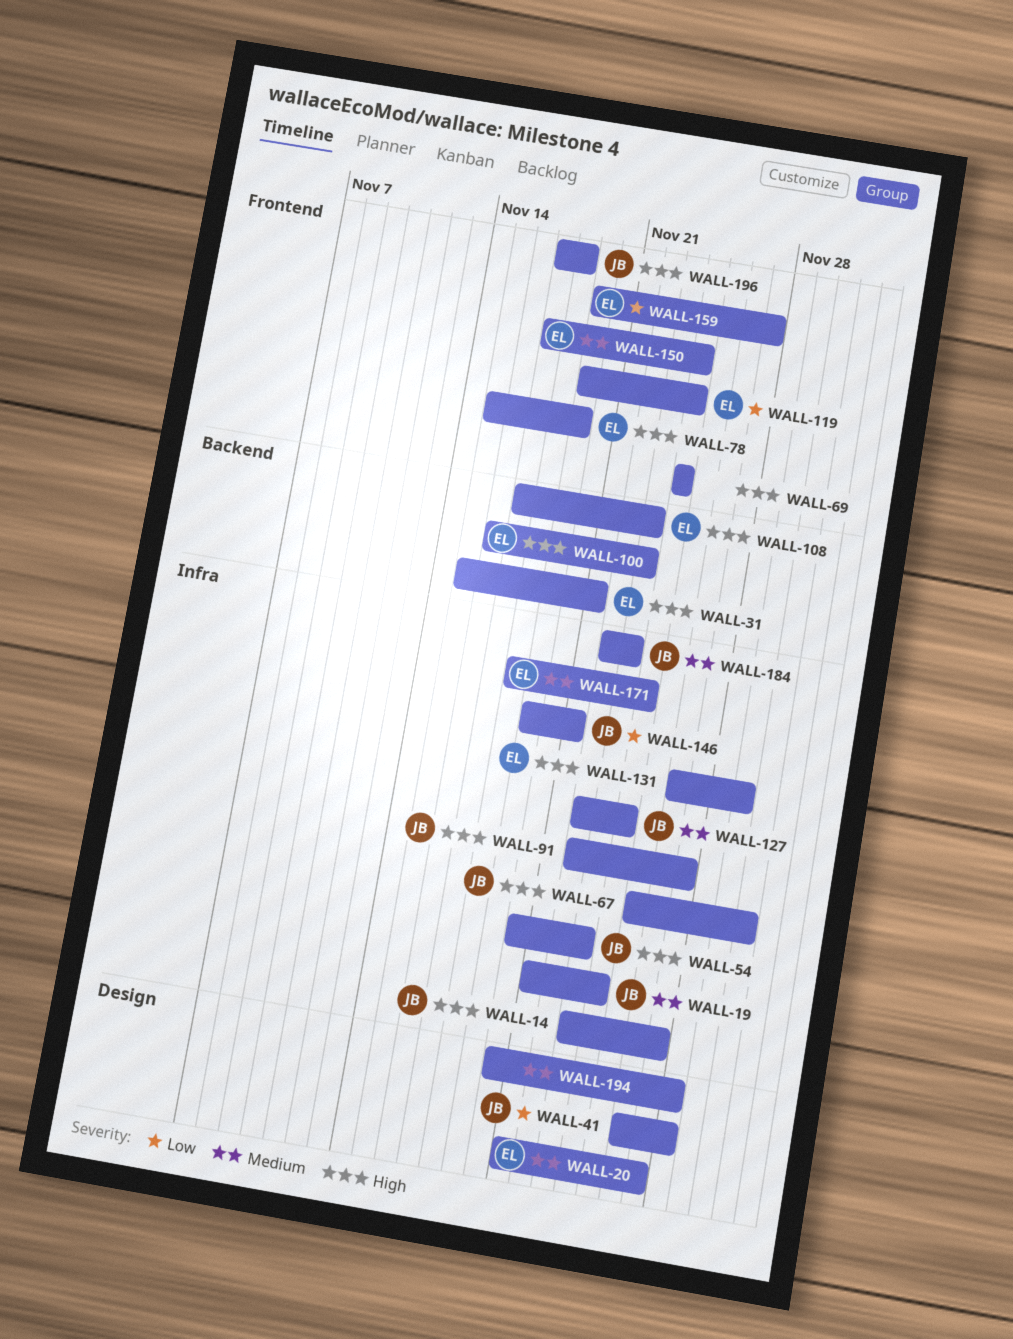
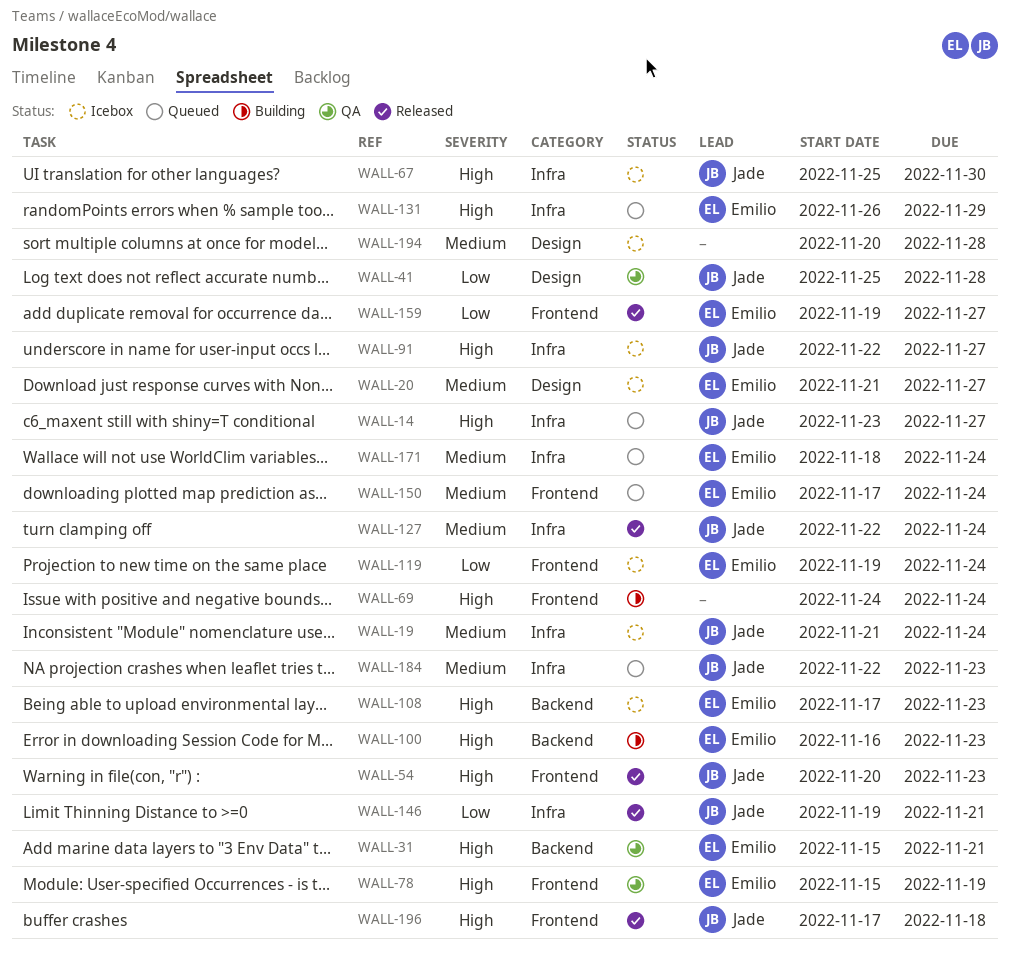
WALL-41, start: Nov 26 -> Nov 25
WALL-54, label: Infra -> Frontend

